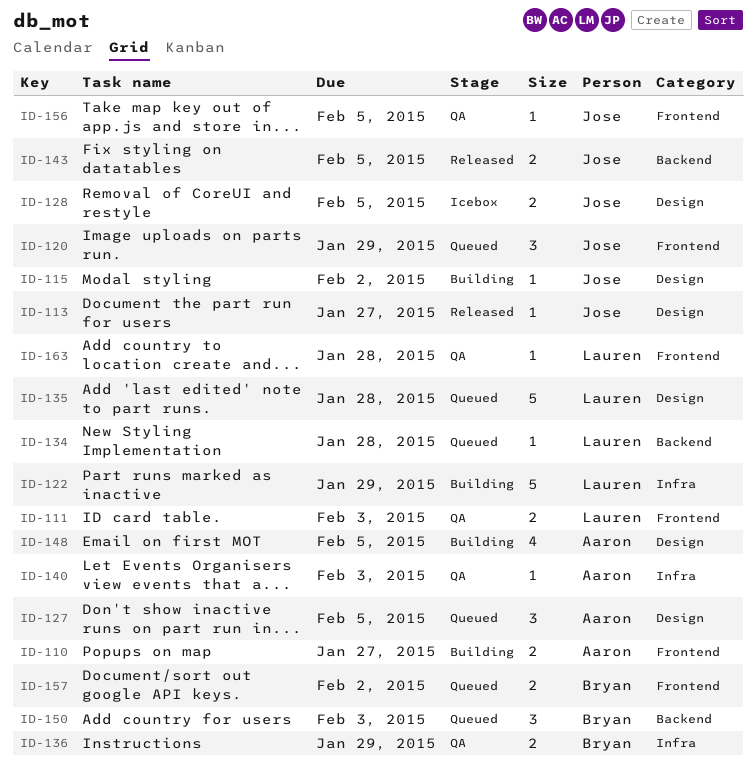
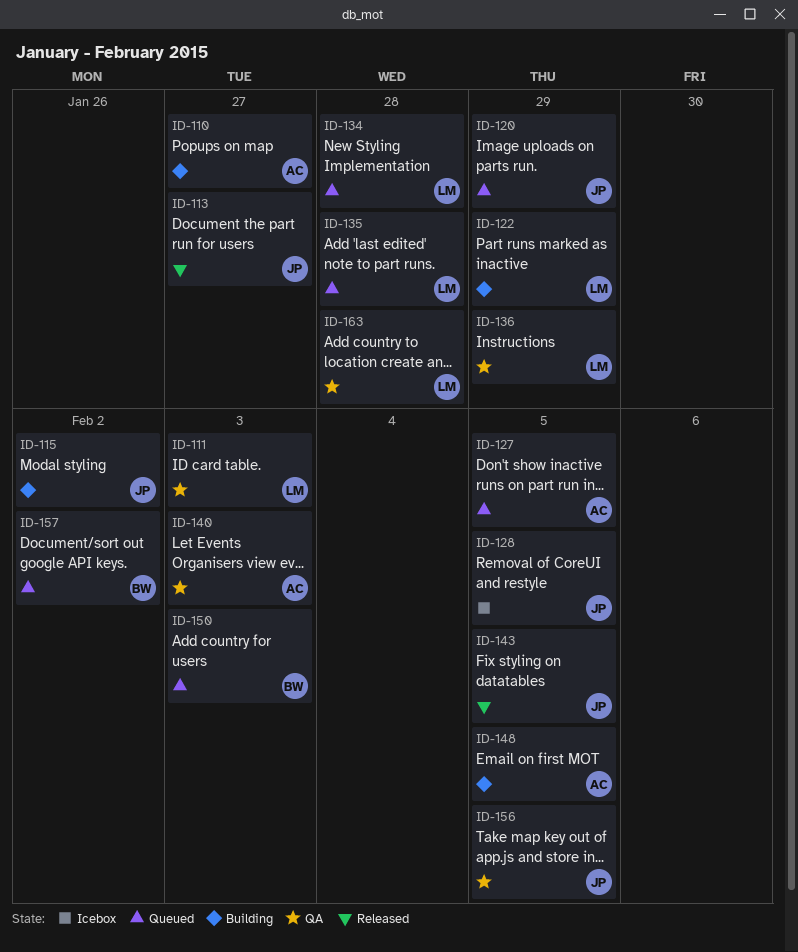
ID-136, owner: Bryan -> Lauren

